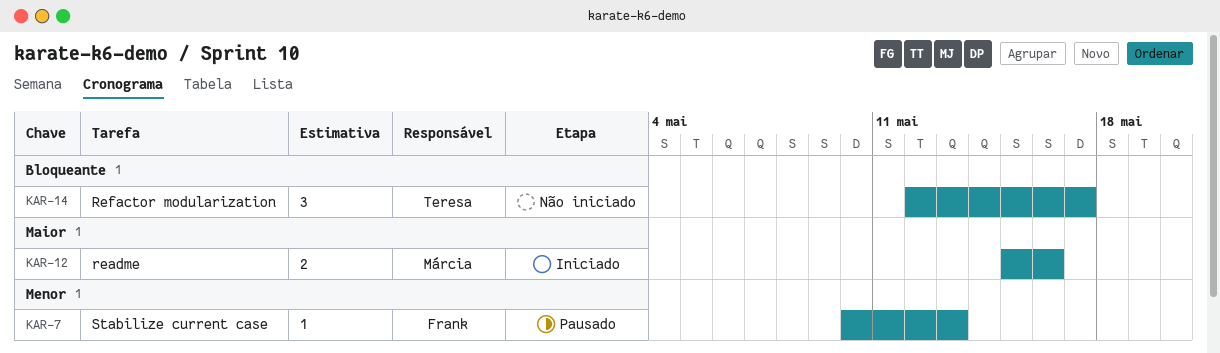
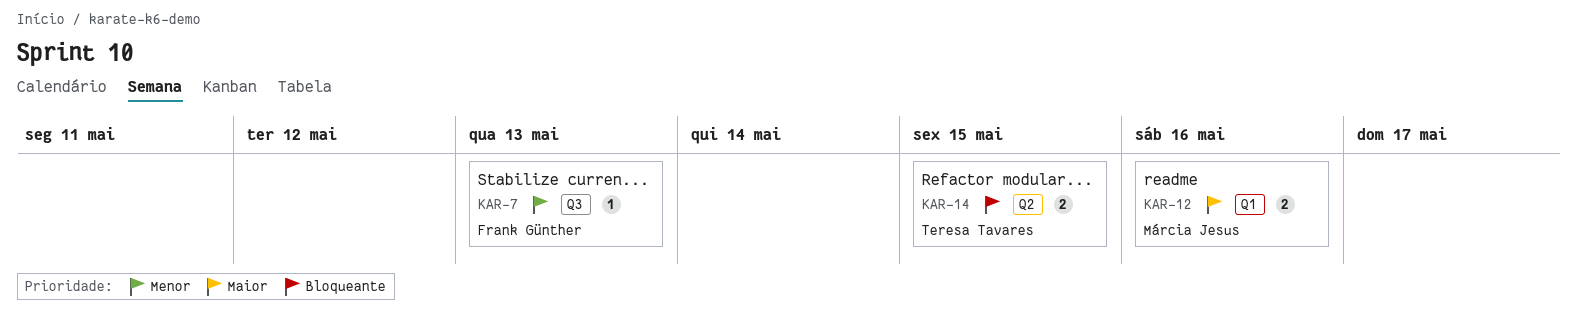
KAR-14, estimate: 3 -> 2
KAR-14, due: May 17 -> May 15

